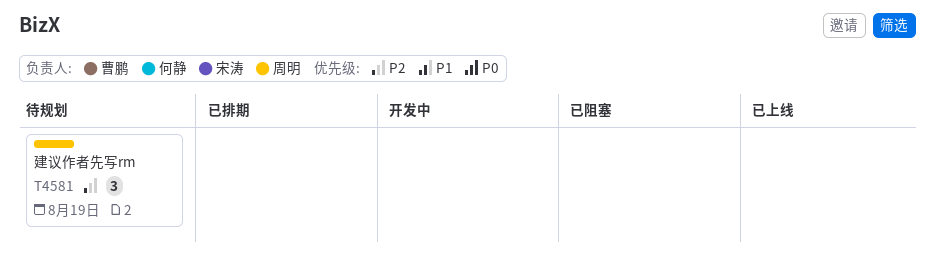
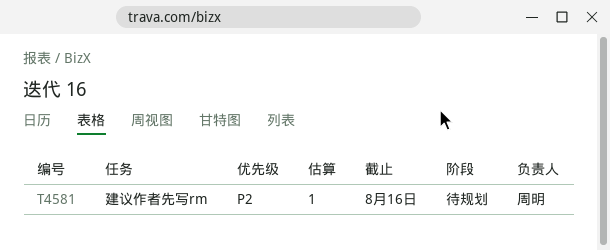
T4581, estimate: 3 -> 1
T4581, due: Aug 19 -> Aug 16

